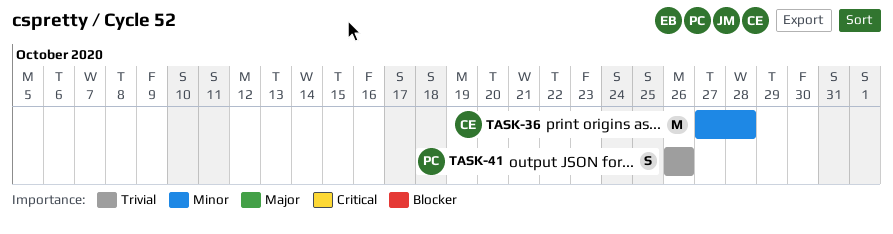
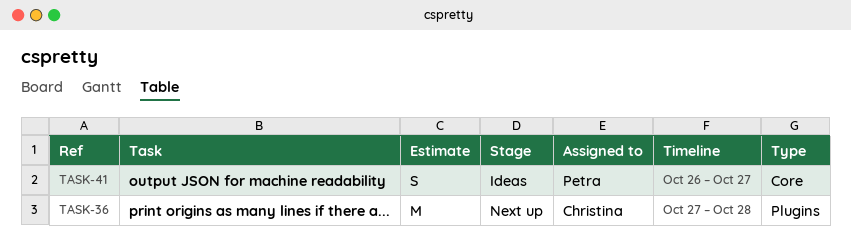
TASK-41, due: Oct 26 -> Oct 27

